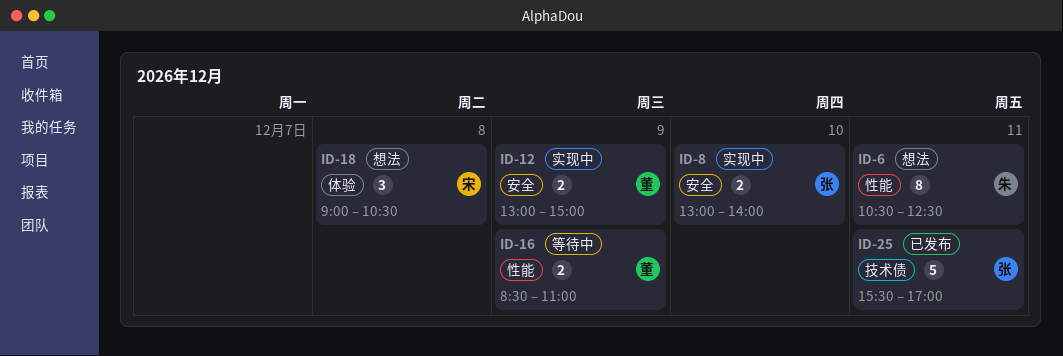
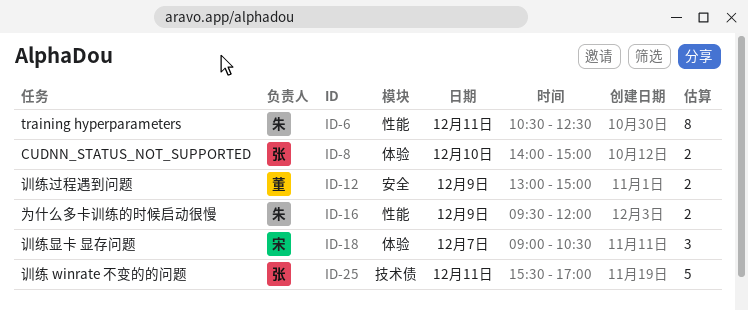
ID-8, label: 安全 -> 体验
ID-8, begins: 13:00 -> 14:00
ID-8, ends: 14:00 -> 15:00
ID-16, owner: 董 -> 朱
ID-16, begins: 08:30 -> 09:30
ID-16, ends: 11:00 -> 12:00
ID-18, day: Dec 8 -> Dec 7

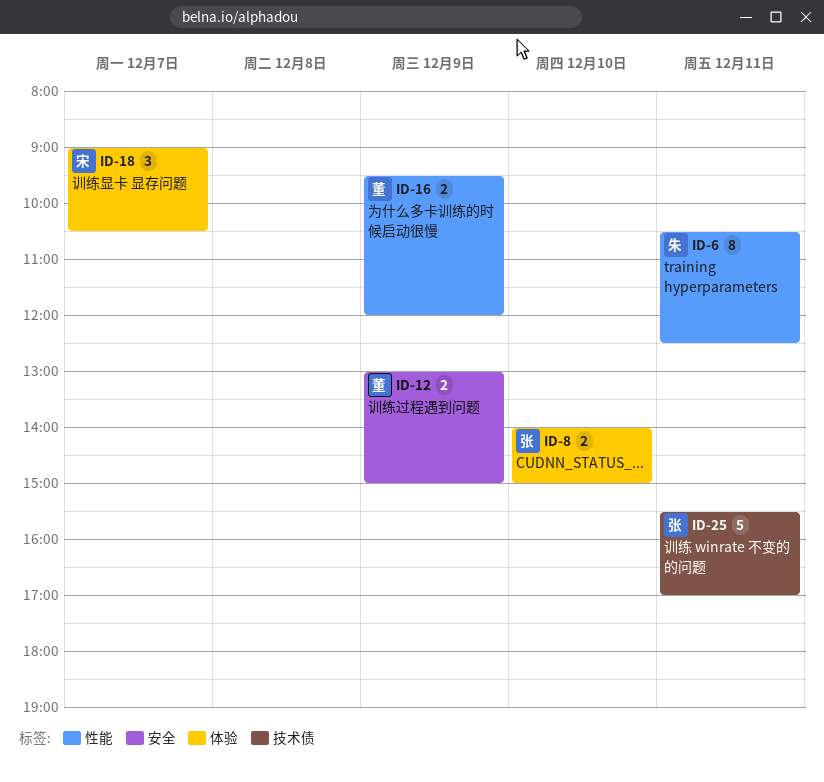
ID-16, owner: 朱 -> 董

